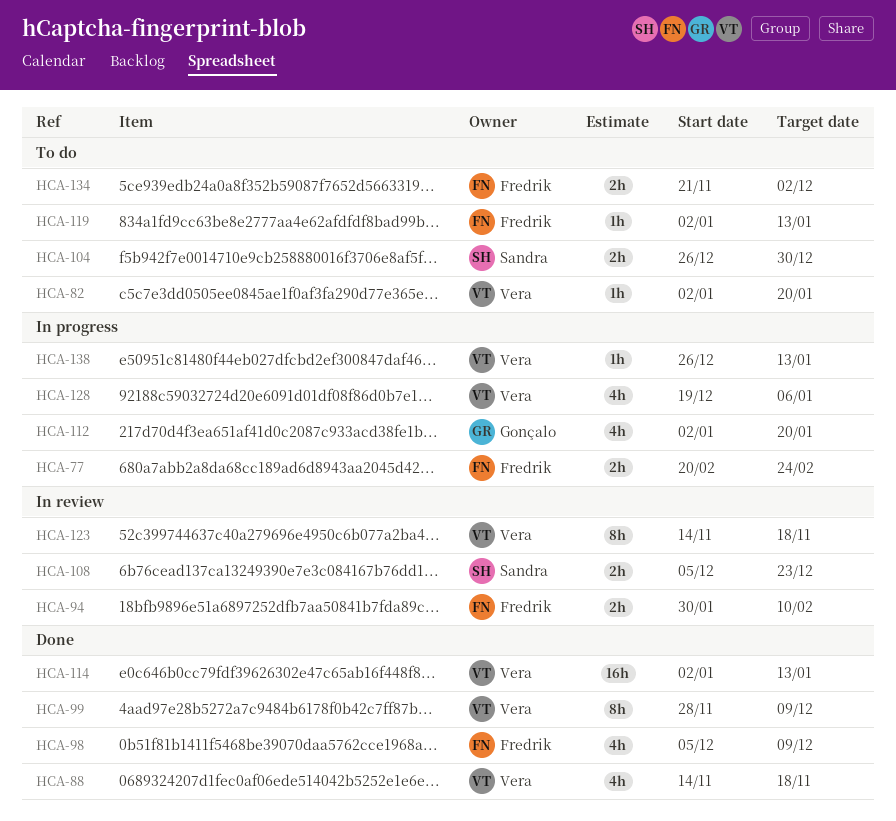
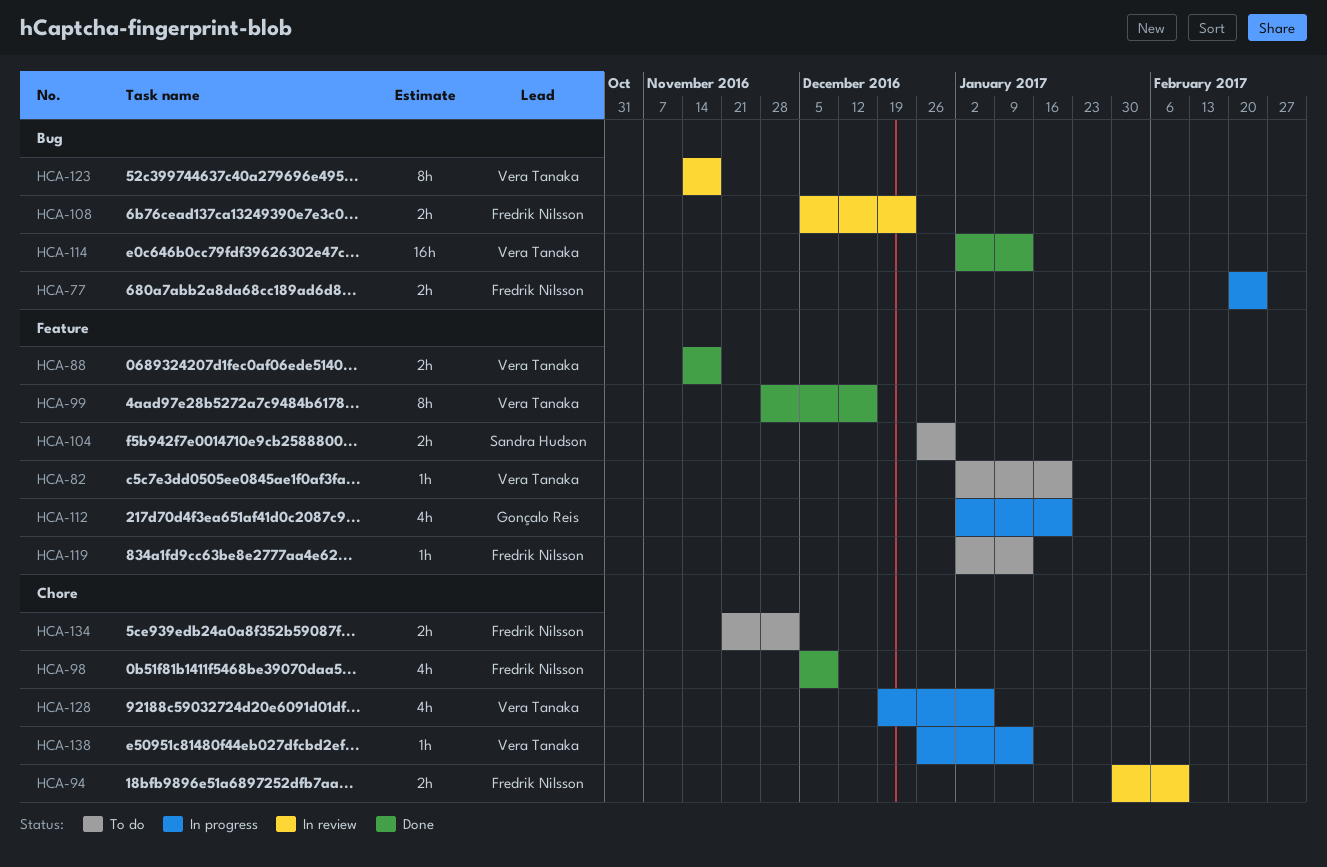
HCA-88, estimate: 4h -> 2h
HCA-99, due: Dec 9 -> Dec 16
HCA-108, owner: Sandra Hudson -> Fredrik Nilsson

